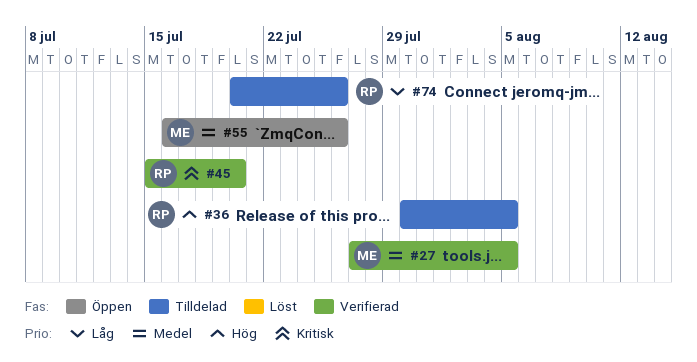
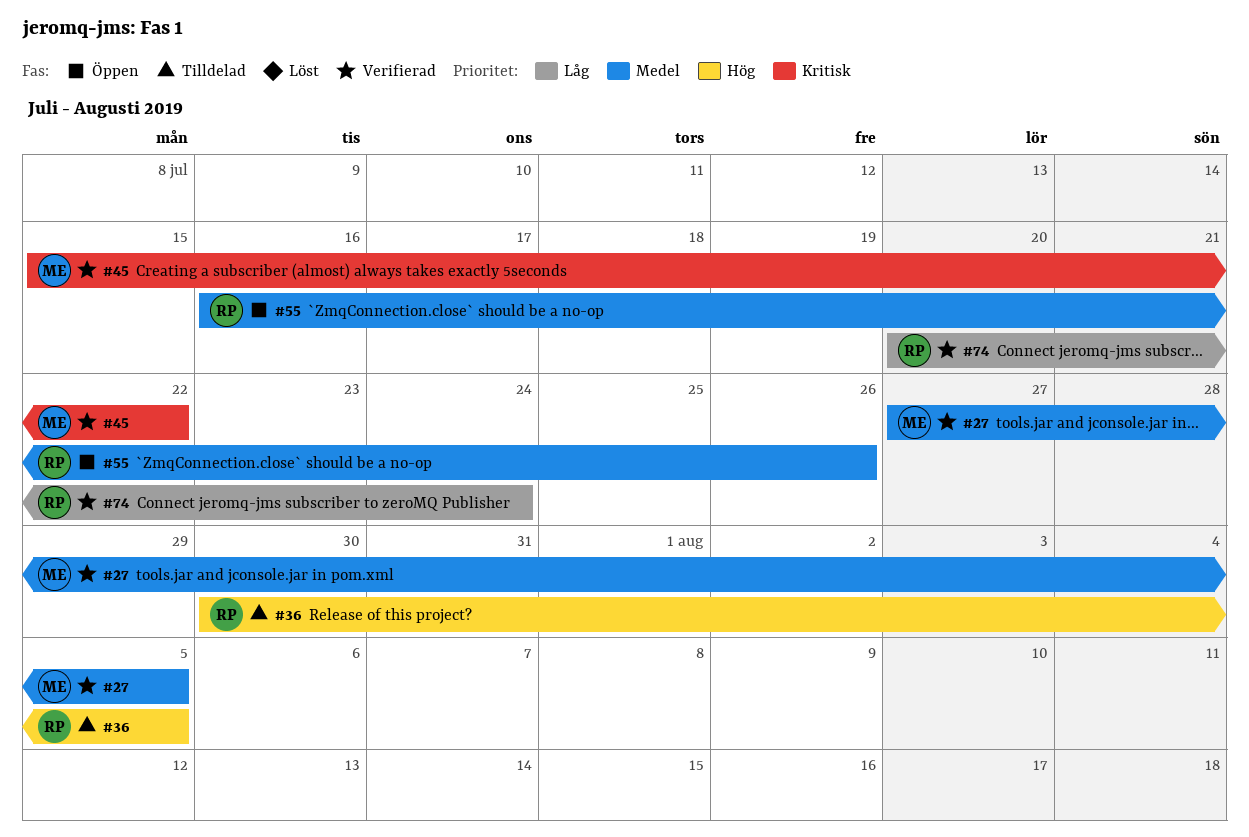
#45, owner: RP -> ME
#45, due: Jul 20 -> Jul 22
#55, owner: ME -> RP
#74, status: Tilldelad -> Verifierad
#74, due: Jul 26 -> Jul 24

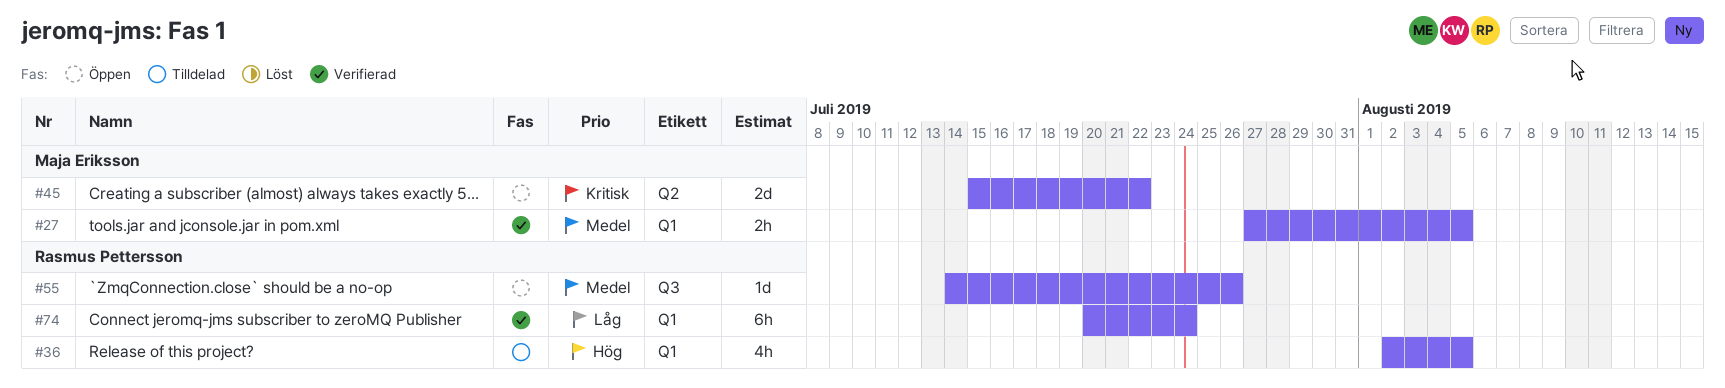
#36, start: Jul 30 -> Aug 2
#45, status: Verifierad -> Öppen
#55, start: Jul 16 -> Jul 14

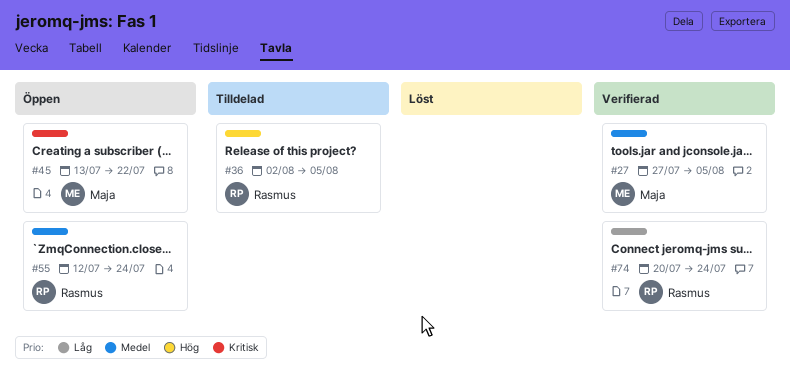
#45, start: Jul 15 -> Jul 13
#55, start: Jul 14 -> Jul 12
#55, due: Jul 26 -> Jul 24

